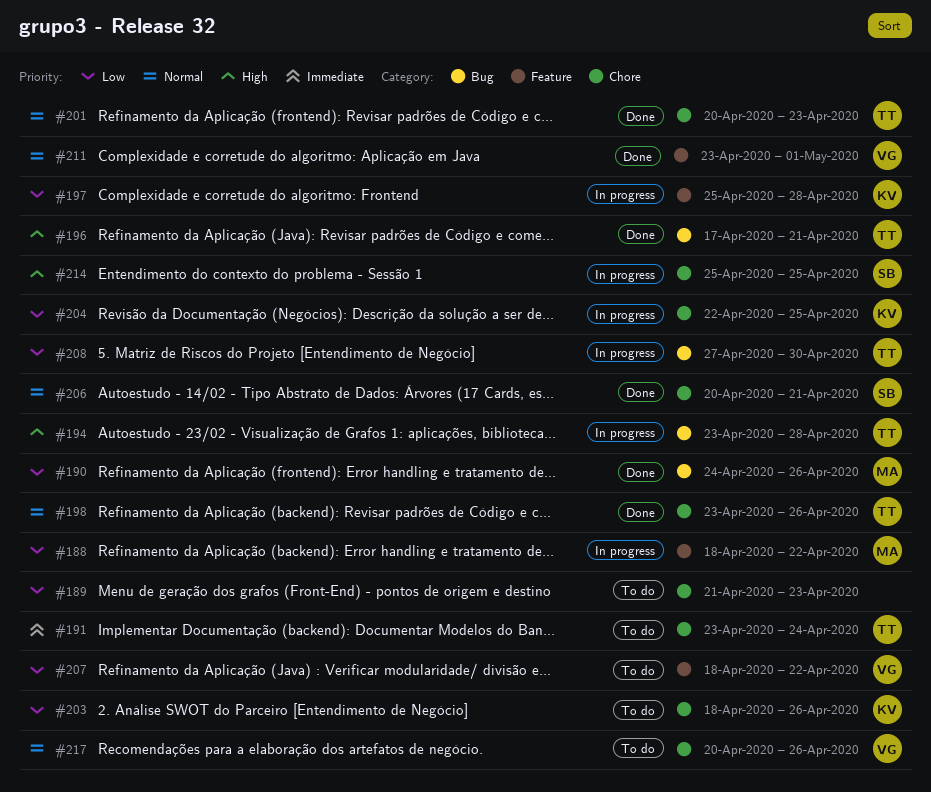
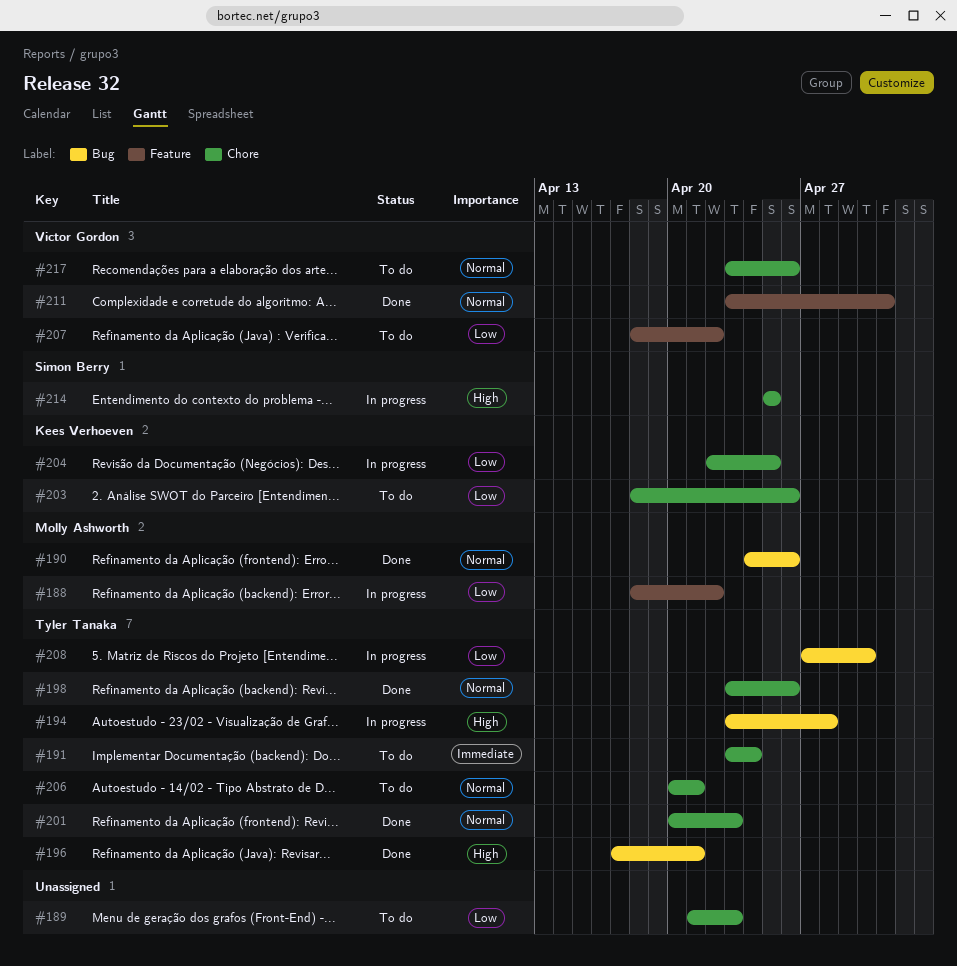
#190, priority: Low -> Normal
#197: present -> none
#206, status: Done -> To do
#206, owner: Simon Berry -> Tyler Tanaka
#217, start: Apr 20 -> Apr 23

